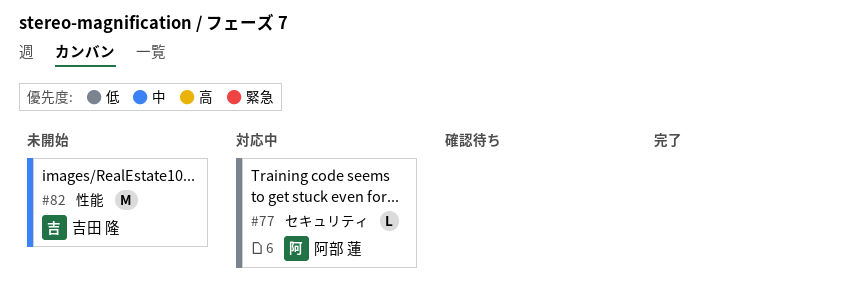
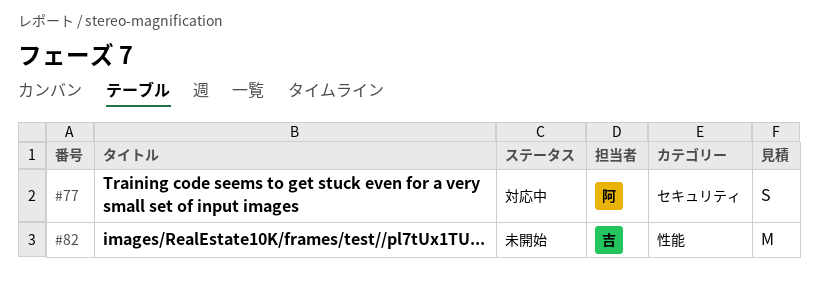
#77, estimate: L -> S

